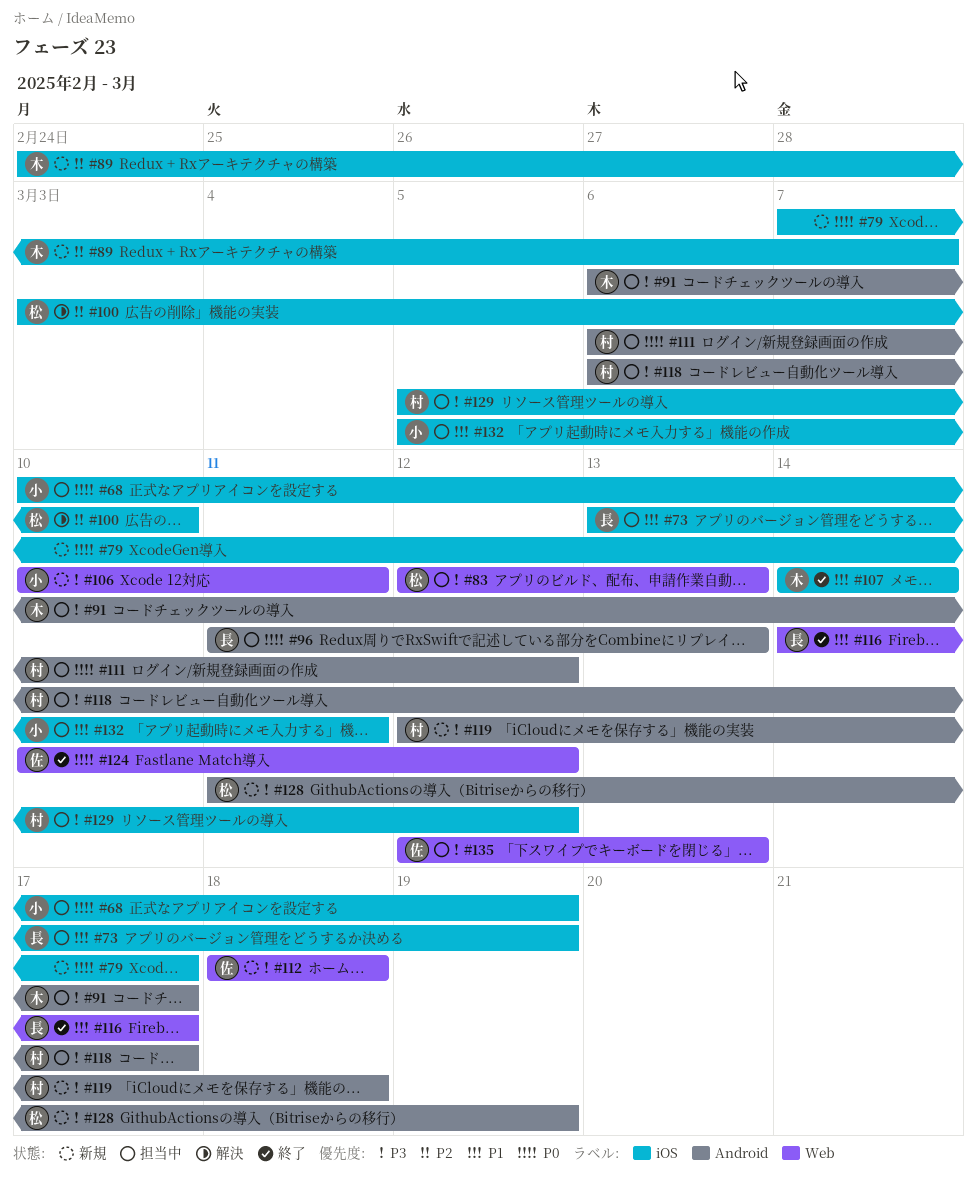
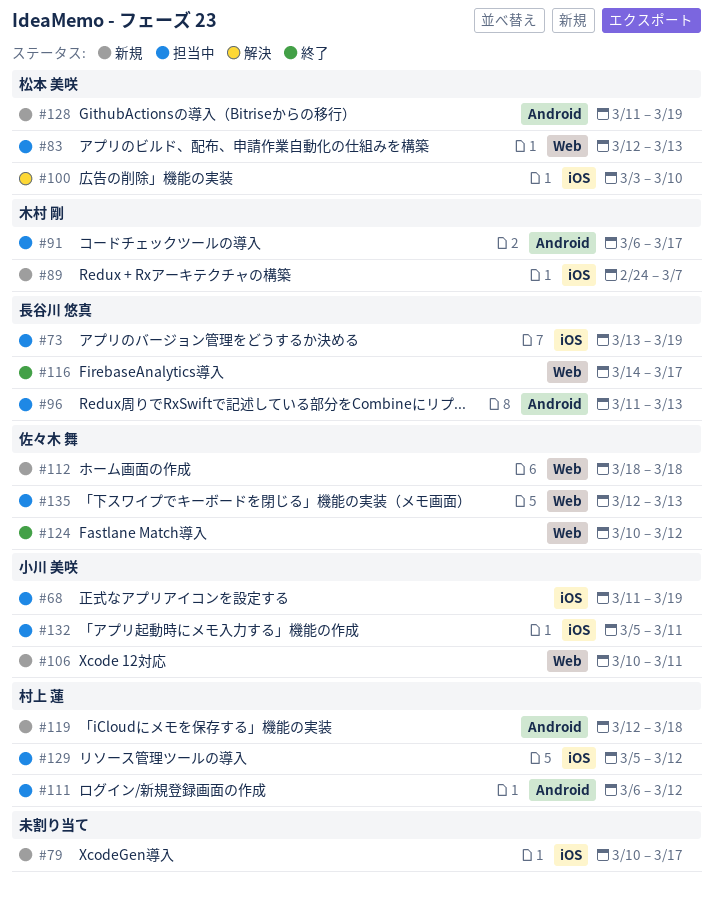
#68, start: Mar 10 -> Mar 11
#79, start: Mar 7 -> Mar 10
#107: present -> none
#118: present -> none

